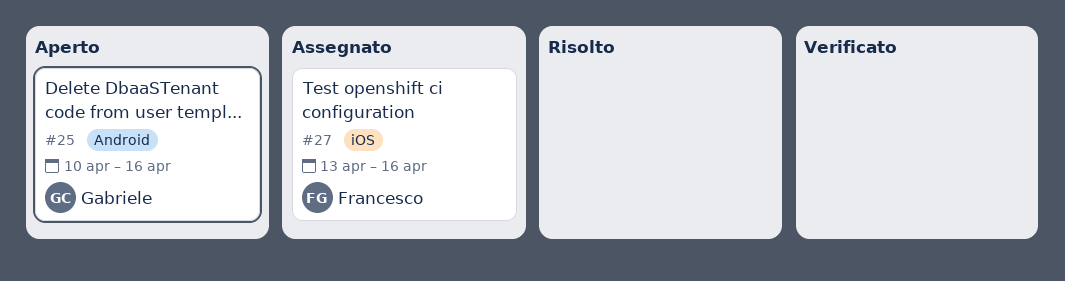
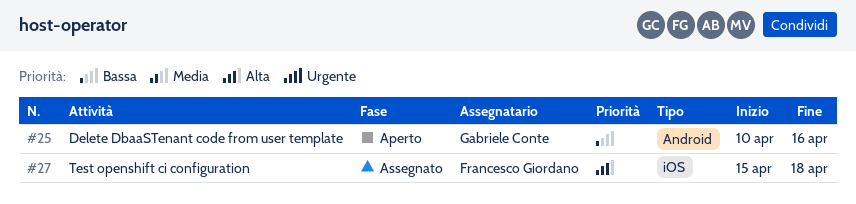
#27, start: Apr 13 -> Apr 15
#27, due: Apr 16 -> Apr 18

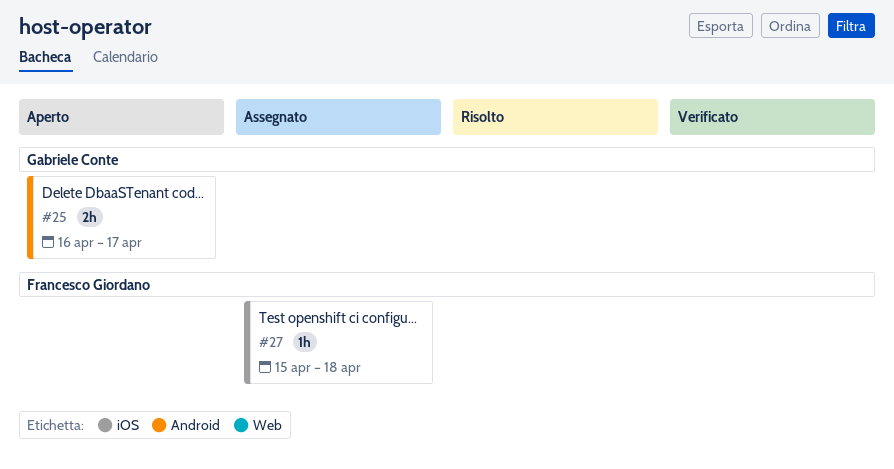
#25, start: Apr 10 -> Apr 16
#25, due: Apr 16 -> Apr 17

